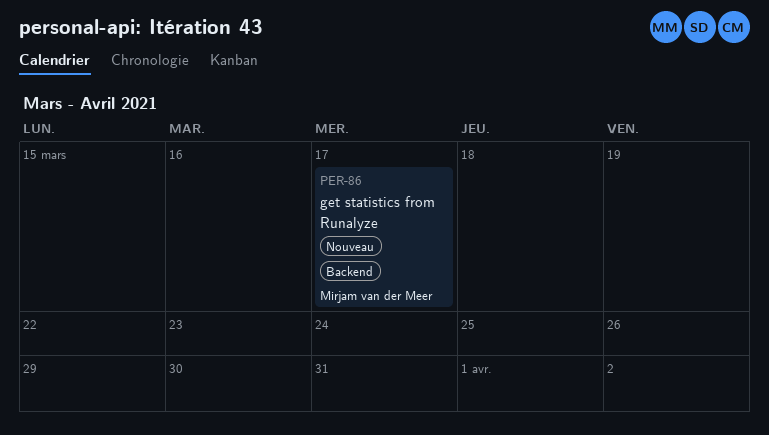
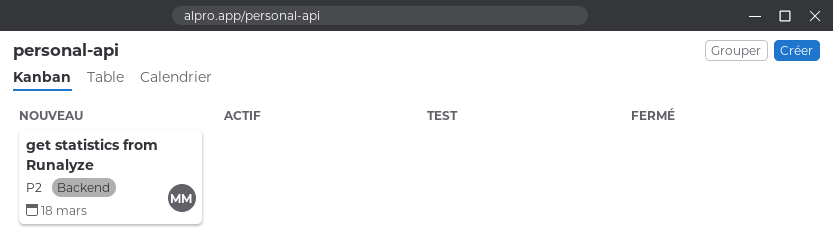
get statistics from Runalyze, due: Mar 17 -> Mar 18

